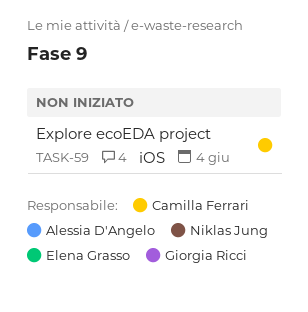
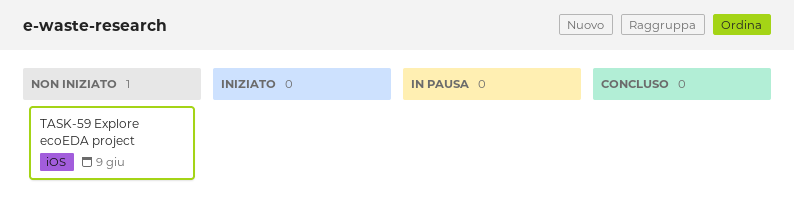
TASK-59, due: Jun 4 -> Jun 9

